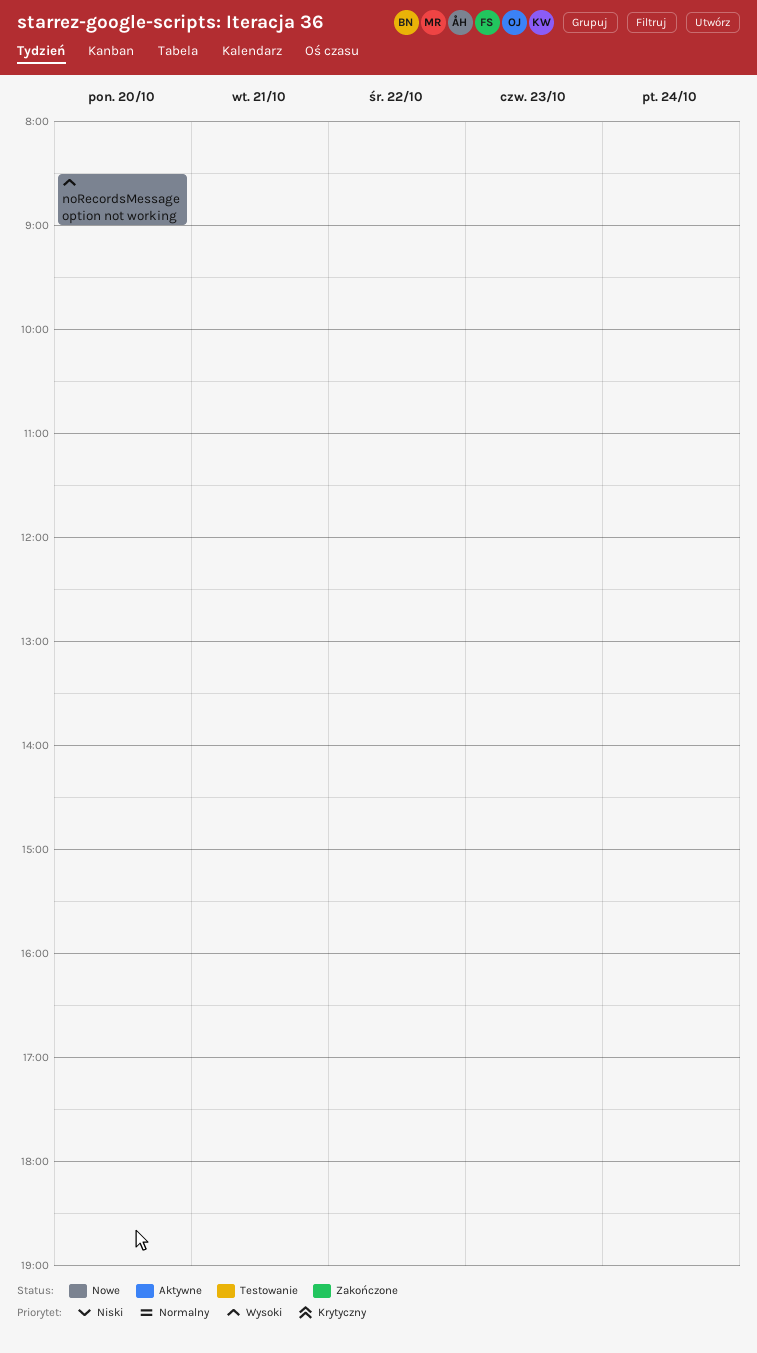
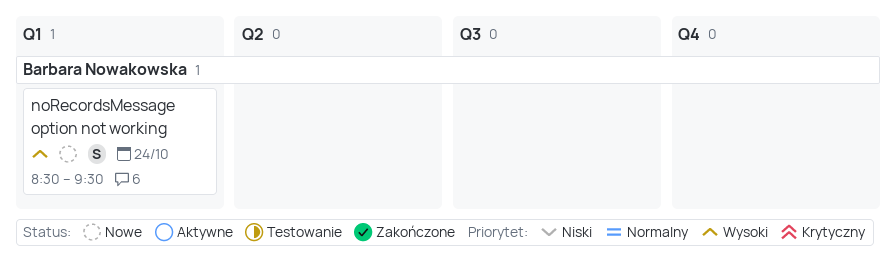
noRecordsMessage option not working, day: Oct 20 -> Oct 24
noRecordsMessage option not working, ends: 09:00 -> 09:30

